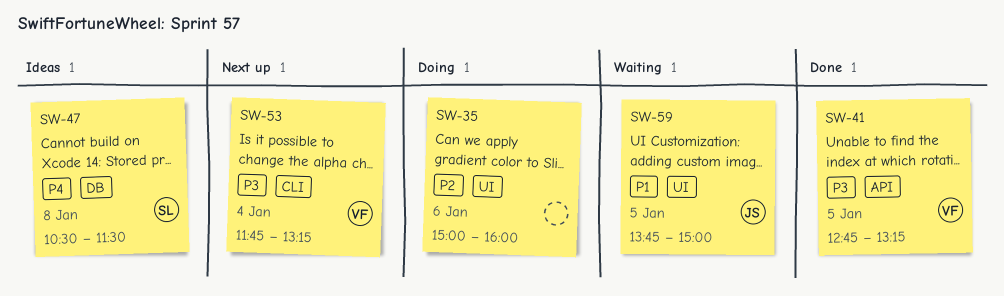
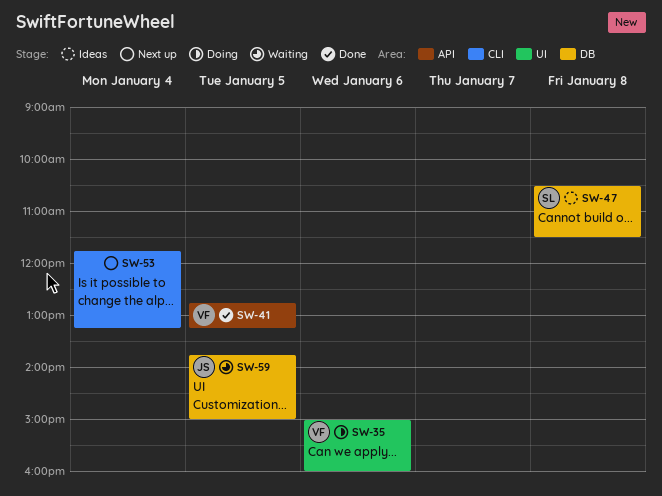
SW-35, owner: none -> VF
SW-53, owner: VF -> none
SW-59, label: UI -> DB

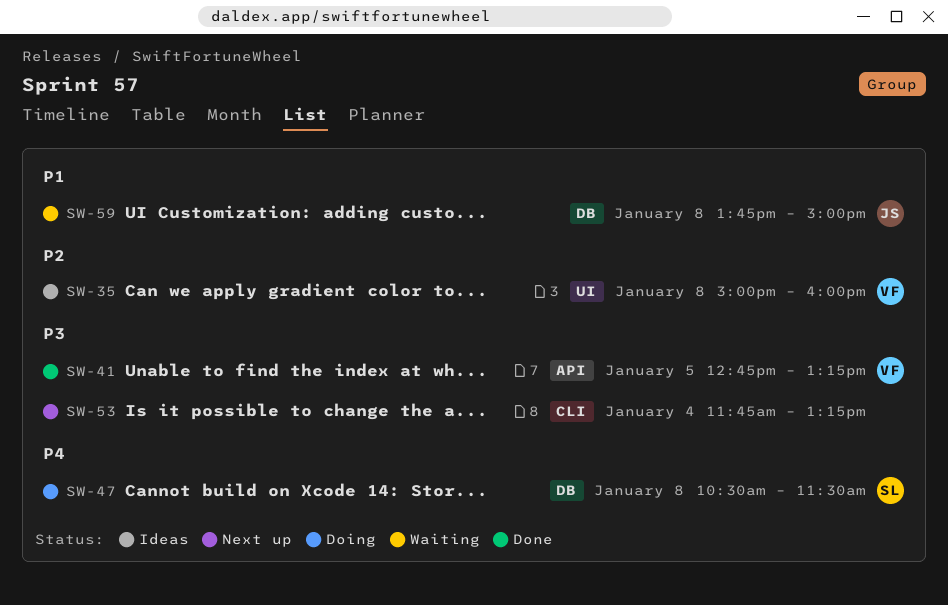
SW-35, status: Doing -> Ideas
SW-35, day: Jan 6 -> Jan 8
SW-47, status: Ideas -> Doing
SW-59, day: Jan 5 -> Jan 8

